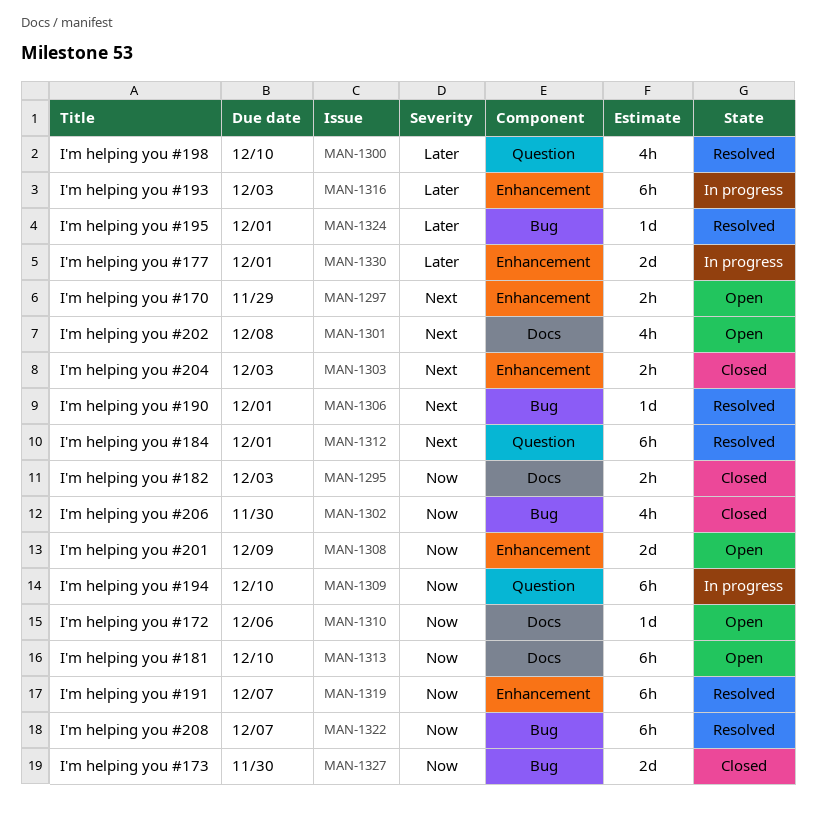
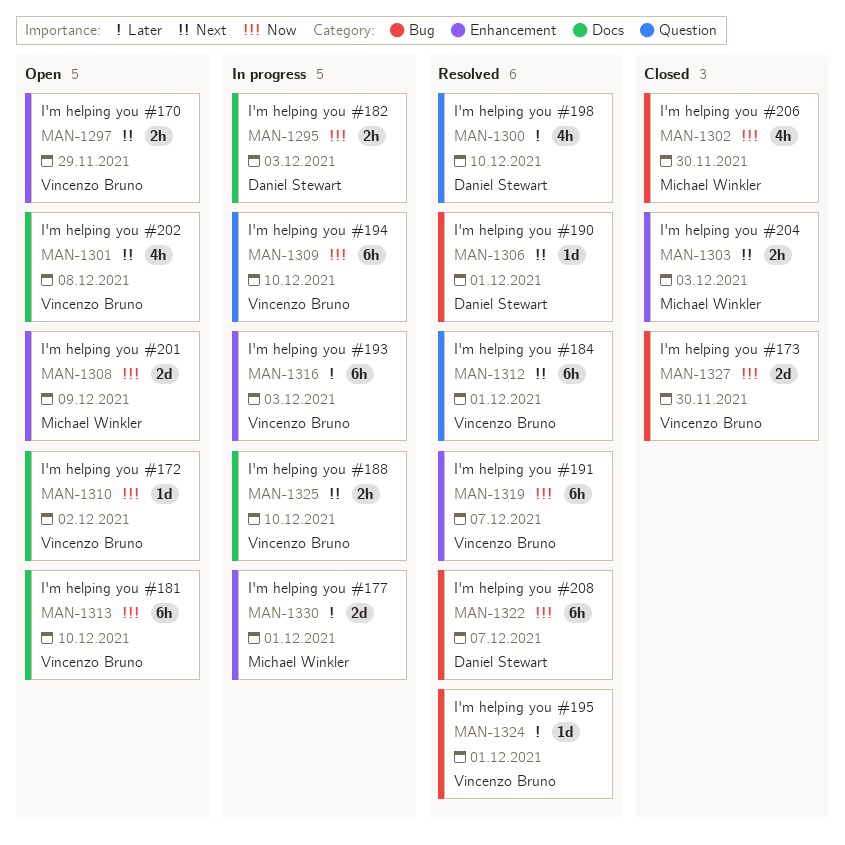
MAN-1295, status: Closed -> In progress
MAN-1310, due: Dec 6 -> Dec 2
MAN-1325: none -> present

